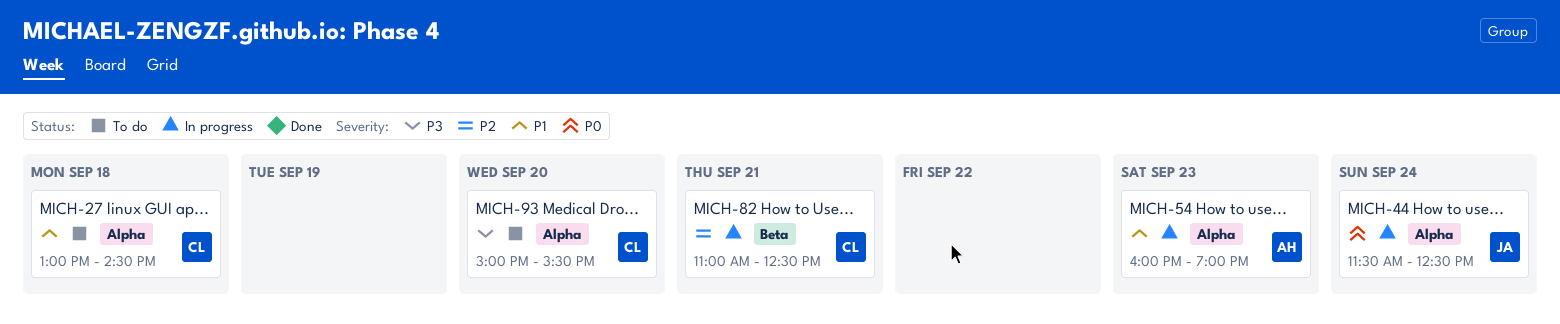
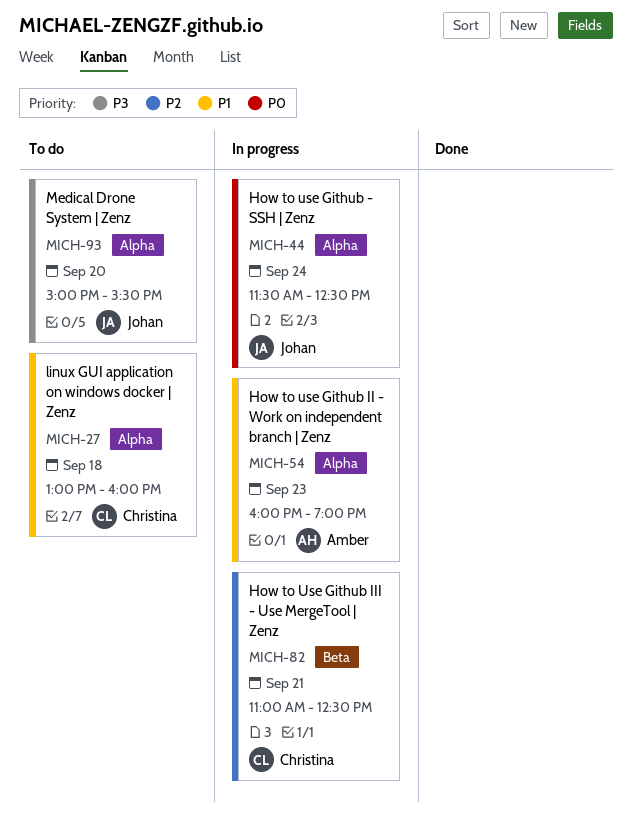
MICH-27, ends: 14:30 -> 16:00
MICH-93, owner: Christina -> Johan

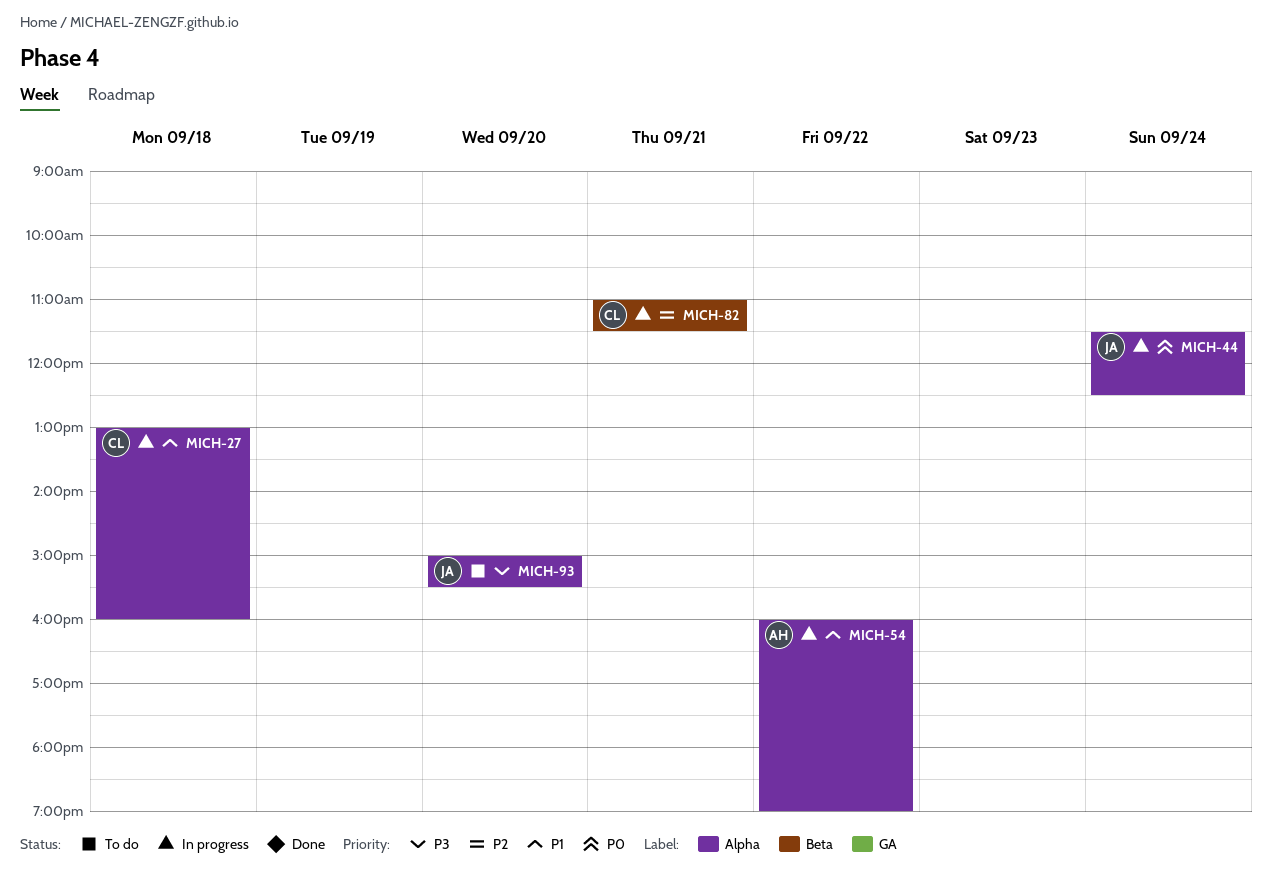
MICH-27, status: To do -> In progress
MICH-54, day: Sep 23 -> Sep 22
MICH-82, ends: 12:30 -> 11:30

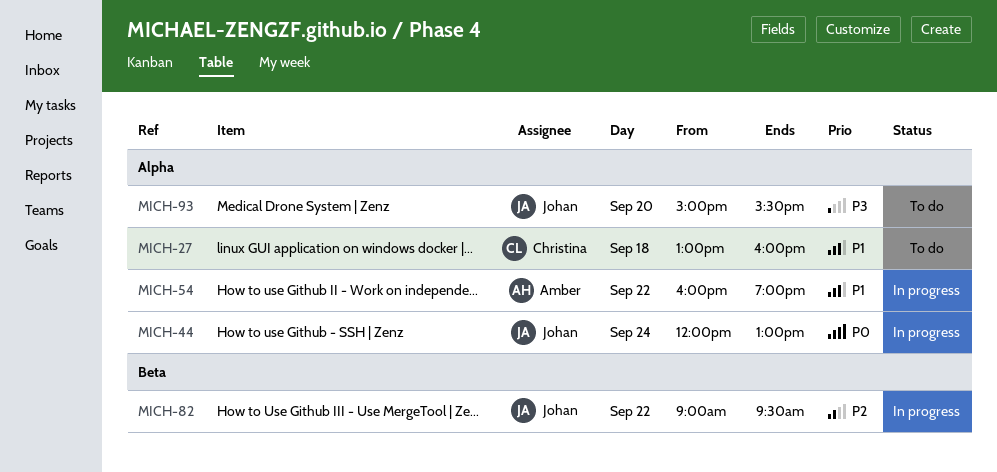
MICH-27, status: In progress -> To do
MICH-44, begins: 11:30 -> 12:00
MICH-44, ends: 12:30 -> 13:00
MICH-82, owner: Christina -> Johan
MICH-82, day: Sep 21 -> Sep 22
MICH-82, begins: 11:00 -> 09:00
MICH-82, ends: 11:30 -> 09:30

